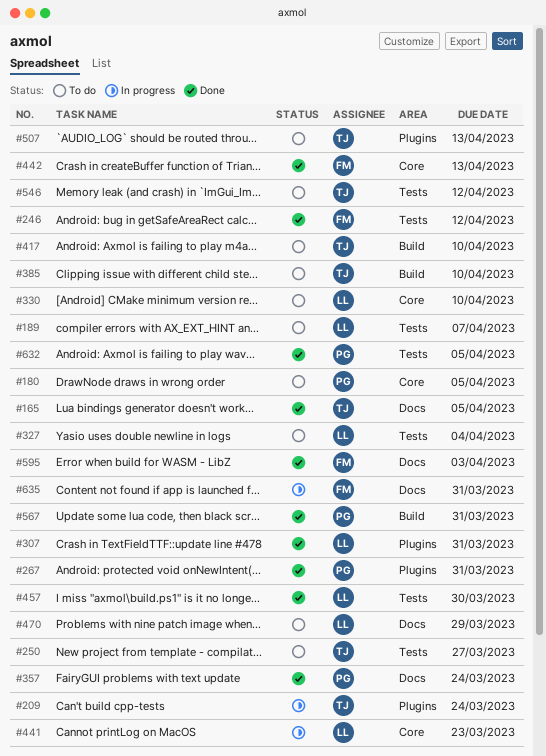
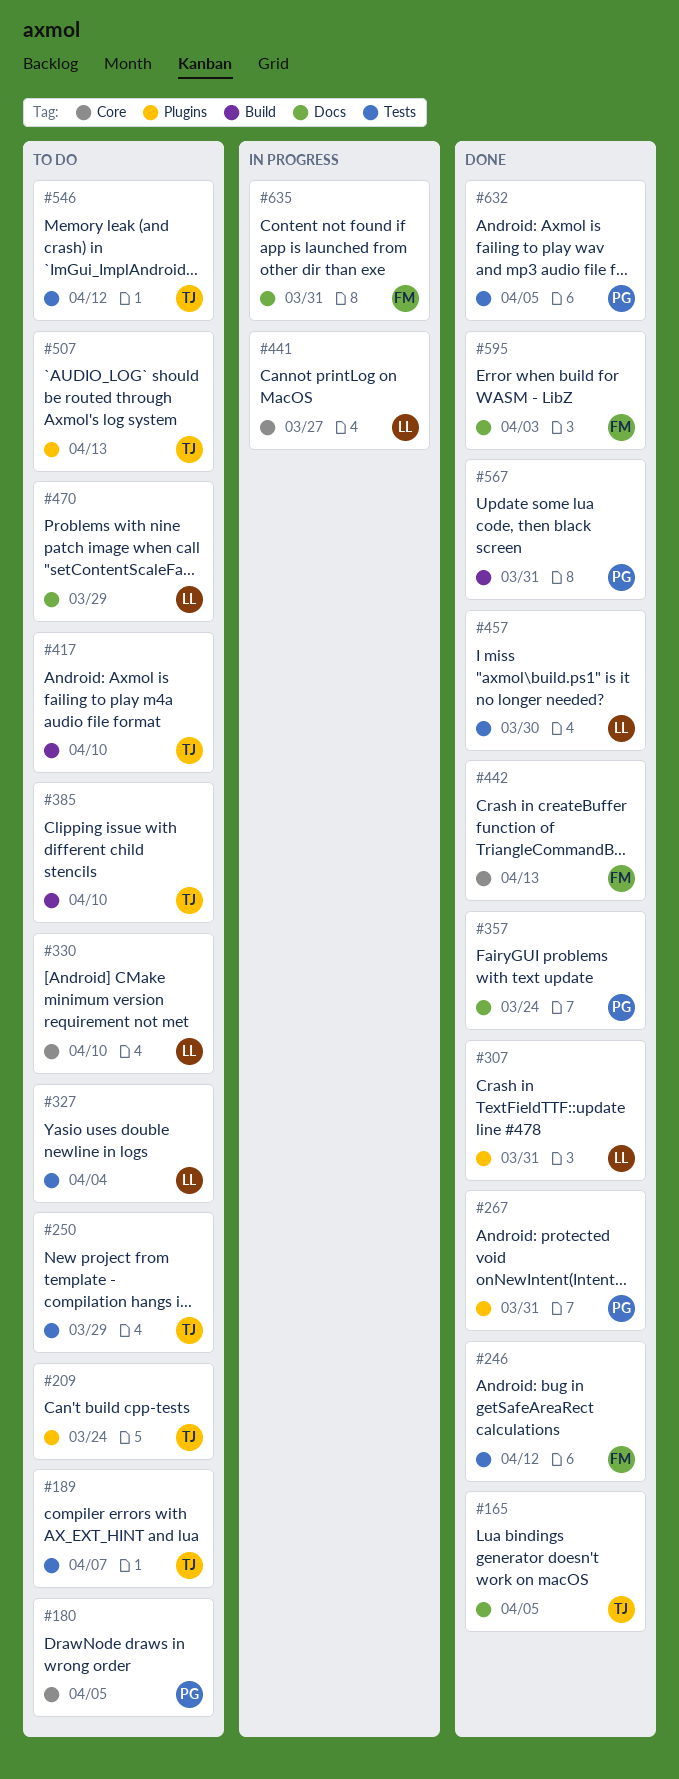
#189, owner: LL -> TJ
#209, status: In progress -> To do
#250, due: Mar 27 -> Mar 29
#441, due: Mar 23 -> Mar 27

